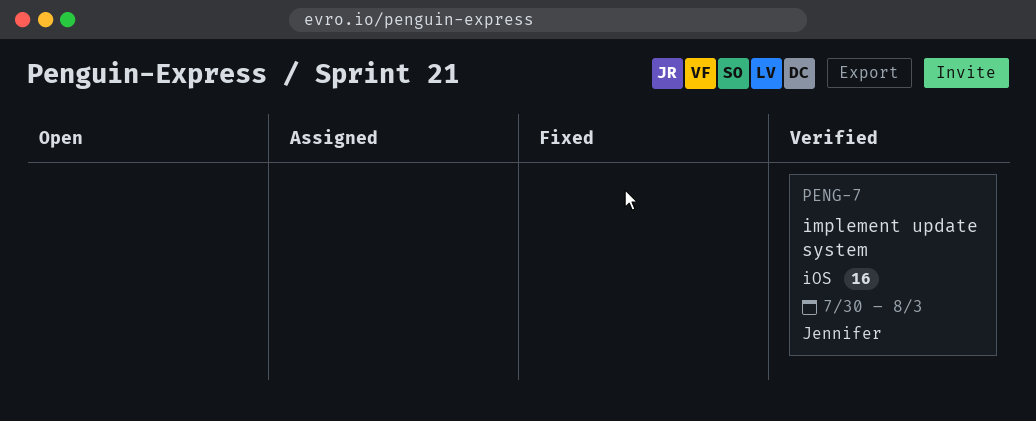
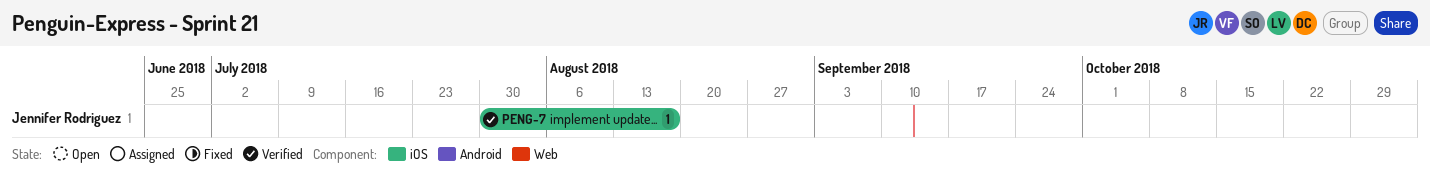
PENG-7, estimate: 16 -> 1
PENG-7, due: Aug 3 -> Aug 17

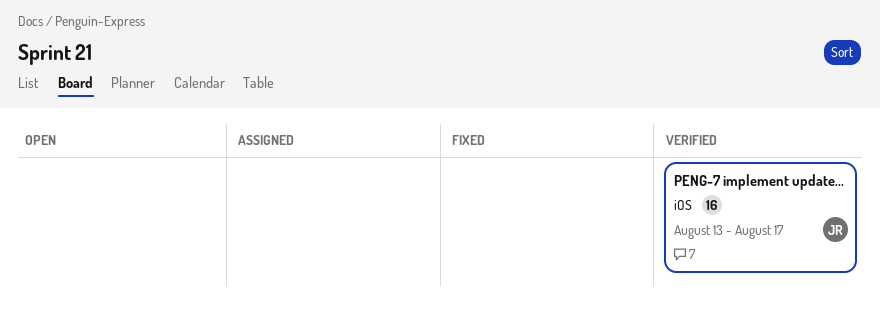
PENG-7, estimate: 1 -> 16
PENG-7, start: Jul 30 -> Aug 13

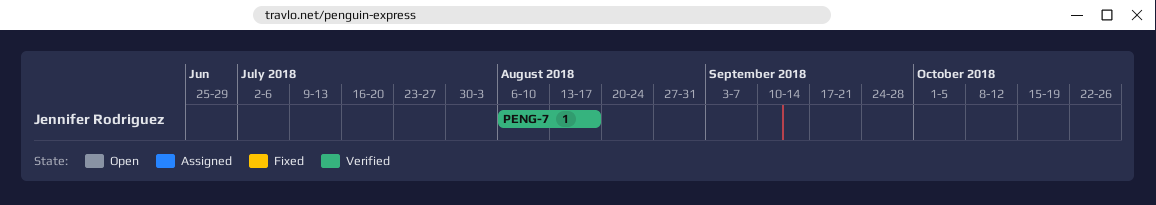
PENG-7, estimate: 16 -> 1
PENG-7, start: Aug 13 -> Aug 6

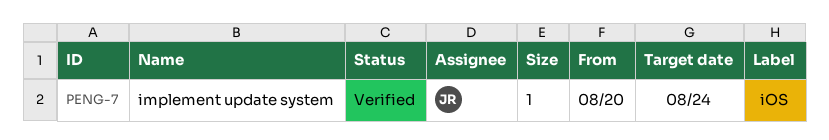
PENG-7, start: Aug 6 -> Aug 20
PENG-7, due: Aug 17 -> Aug 24

